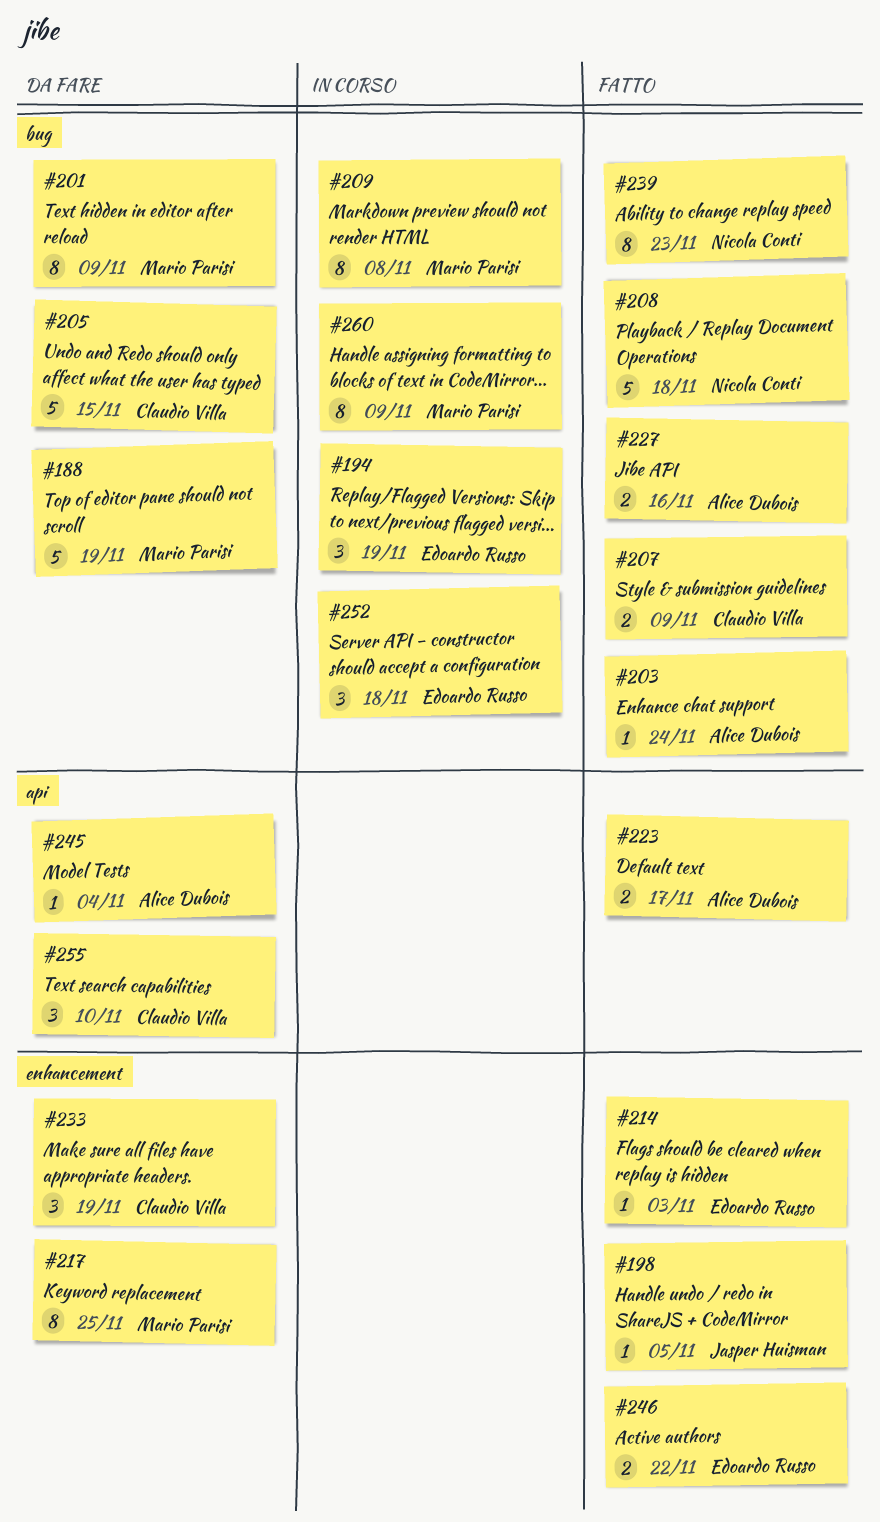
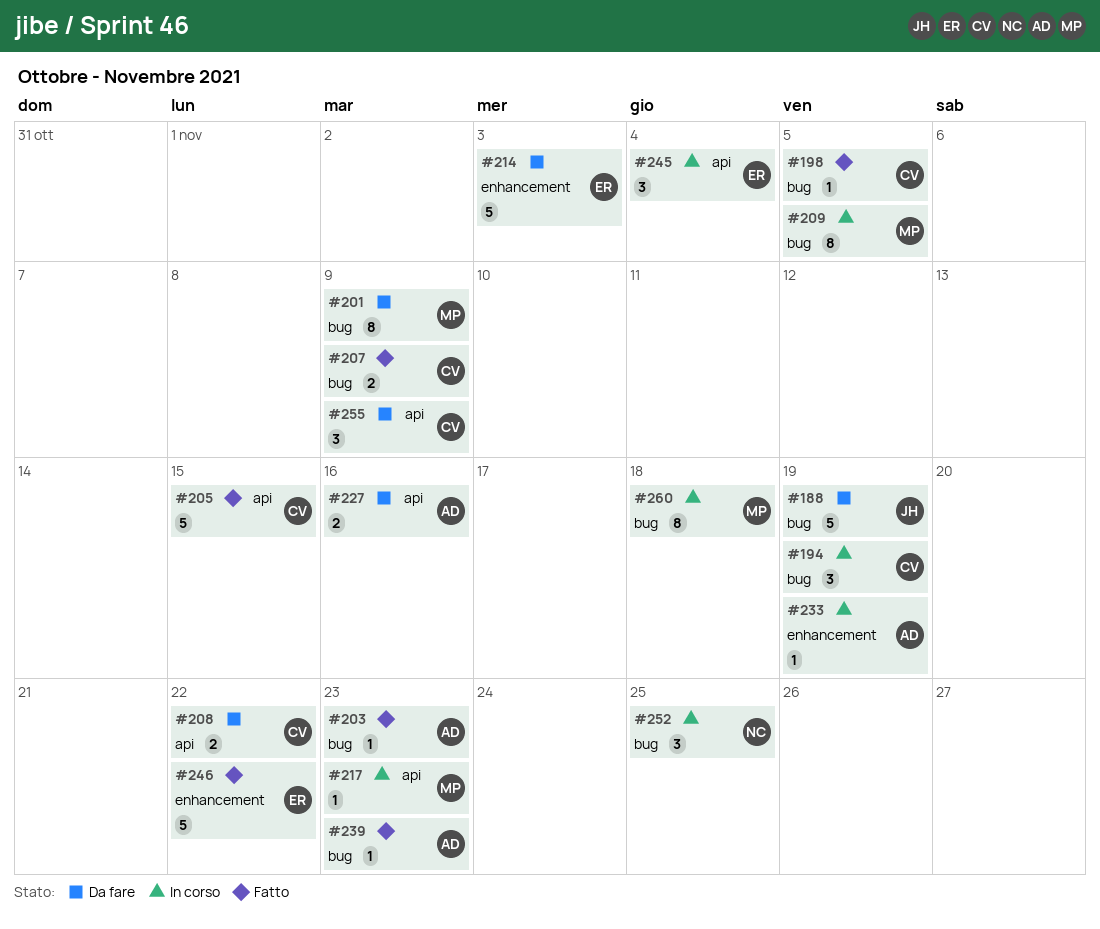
#188, owner: Mario Parisi -> Jasper Huisman
#194, owner: Edoardo Russo -> Claudio Villa
#198, owner: Jasper Huisman -> Claudio Villa
#198, label: enhancement -> bug
#203, due: Nov 24 -> Nov 23
#205, status: Da fare -> Fatto
#205, label: bug -> api
#208, status: Fatto -> Da fare
#208, owner: Nicola Conti -> Claudio Villa
#208, label: bug -> api
#208, estimate: 5 -> 2
#208, due: Nov 18 -> Nov 22
#209, due: Nov 8 -> Nov 5
#214, status: Fatto -> Da fare
#214, estimate: 1 -> 5
#217, status: Da fare -> In corso
#217, label: enhancement -> api
#217, estimate: 8 -> 1
#217, due: Nov 25 -> Nov 23
#223: present -> none
#227, status: Fatto -> Da fare
#227, label: bug -> api
#233, status: Da fare -> In corso
#233, owner: Claudio Villa -> Alice Dubois
#233, estimate: 3 -> 1
#239, owner: Nicola Conti -> Alice Dubois
#239, estimate: 8 -> 1
#245, status: Da fare -> In corso
#245, owner: Alice Dubois -> Edoardo Russo
#245, estimate: 1 -> 3
#246, estimate: 2 -> 5
#252, owner: Edoardo Russo -> Nicola Conti
#252, due: Nov 18 -> Nov 25
#255, due: Nov 10 -> Nov 9
#260, due: Nov 9 -> Nov 18

